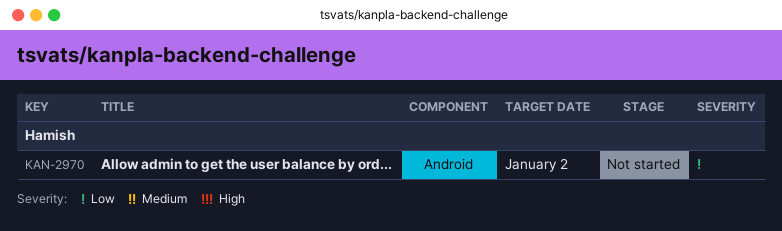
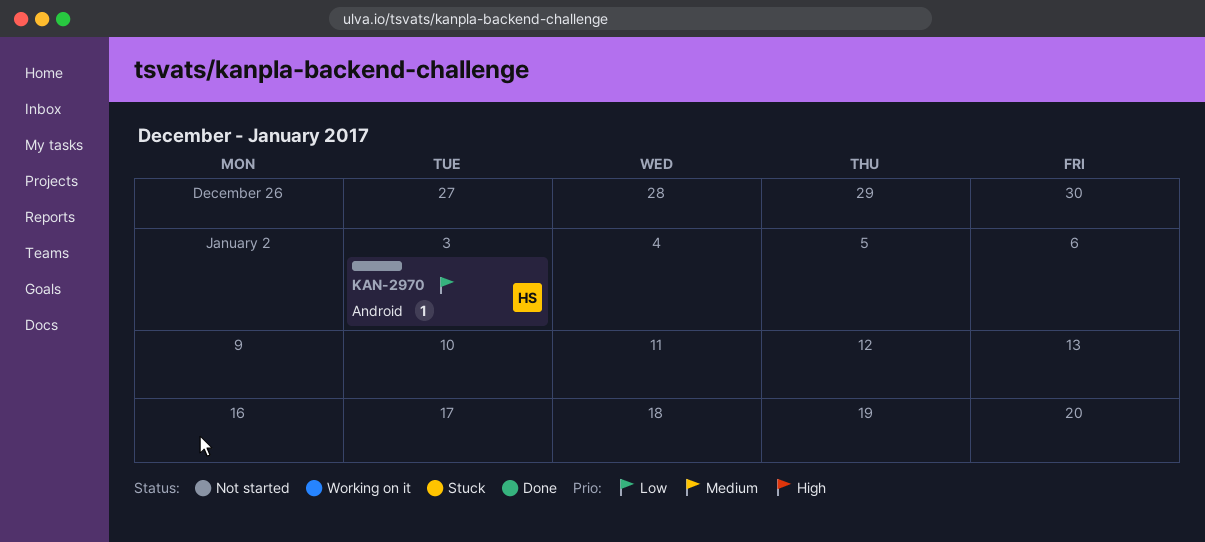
KAN-2970, due: Jan 2 -> Jan 3

